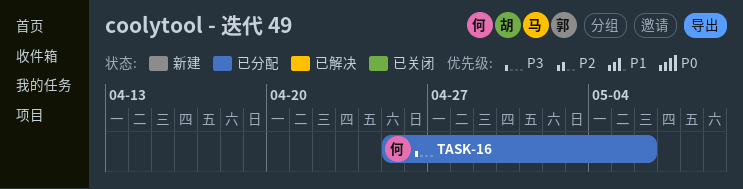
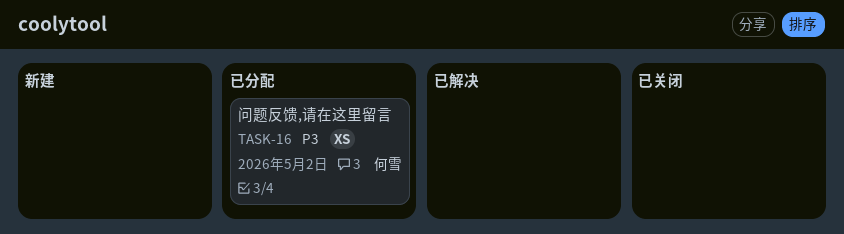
TASK-16, due: May 6 -> May 2

